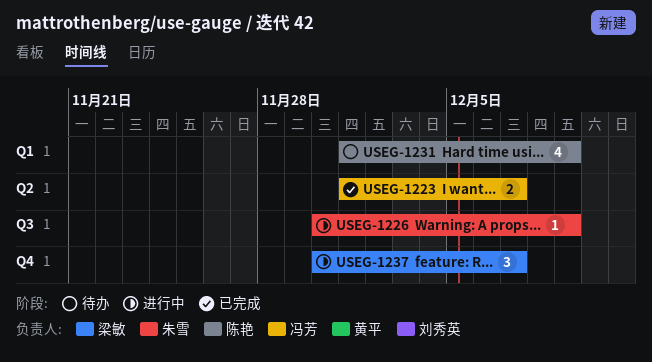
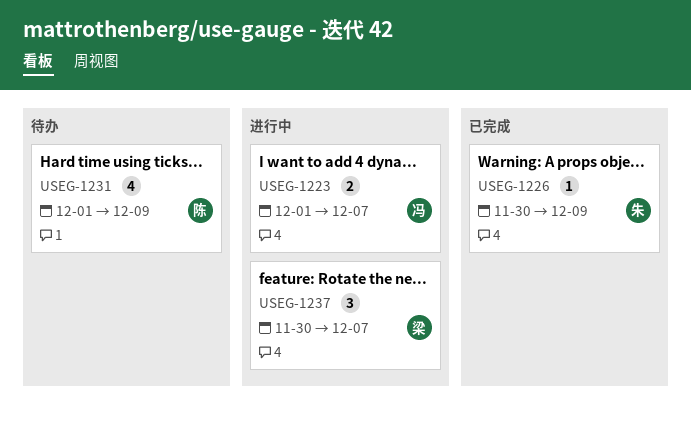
USEG-1223, status: 已完成 -> 进行中
USEG-1226, status: 进行中 -> 已完成

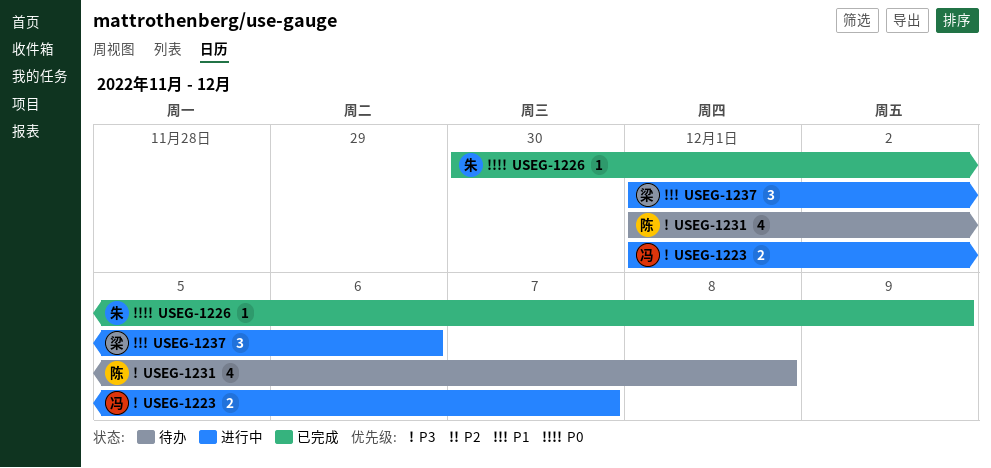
USEG-1231, due: Dec 9 -> Dec 8
USEG-1237, start: Nov 30 -> Dec 1
USEG-1237, due: Dec 7 -> Dec 6

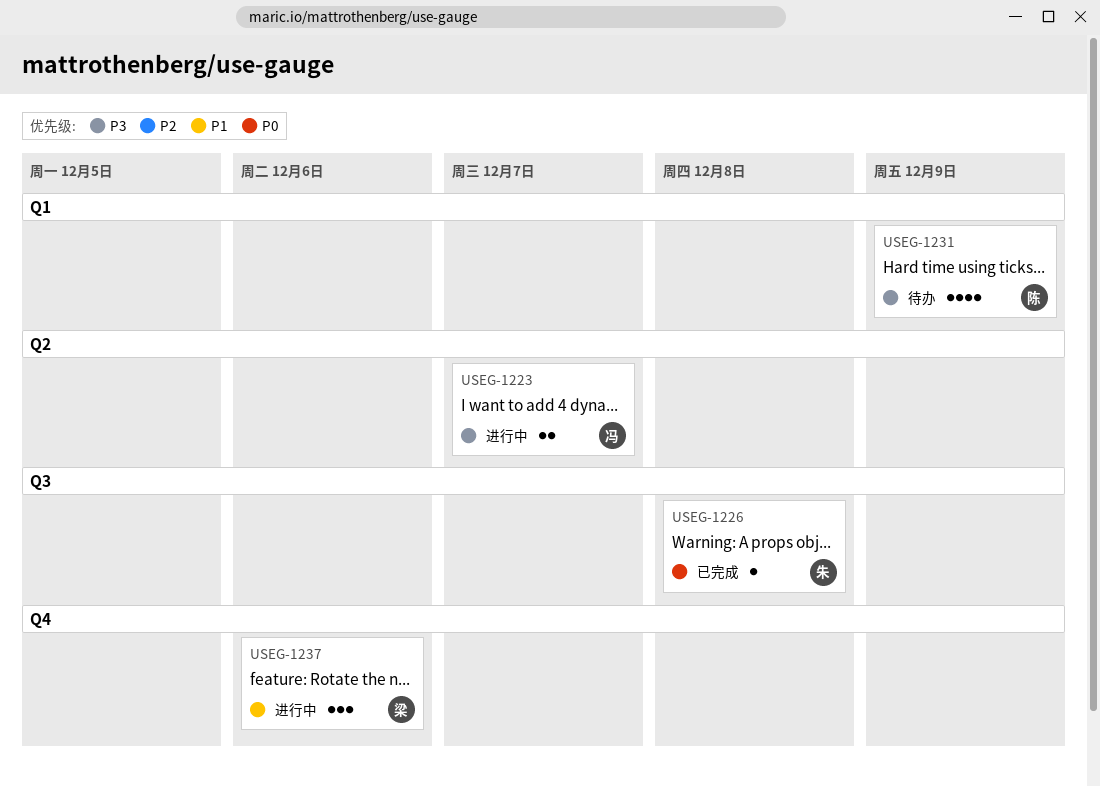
USEG-1226, due: Dec 9 -> Dec 8
USEG-1231, due: Dec 8 -> Dec 9

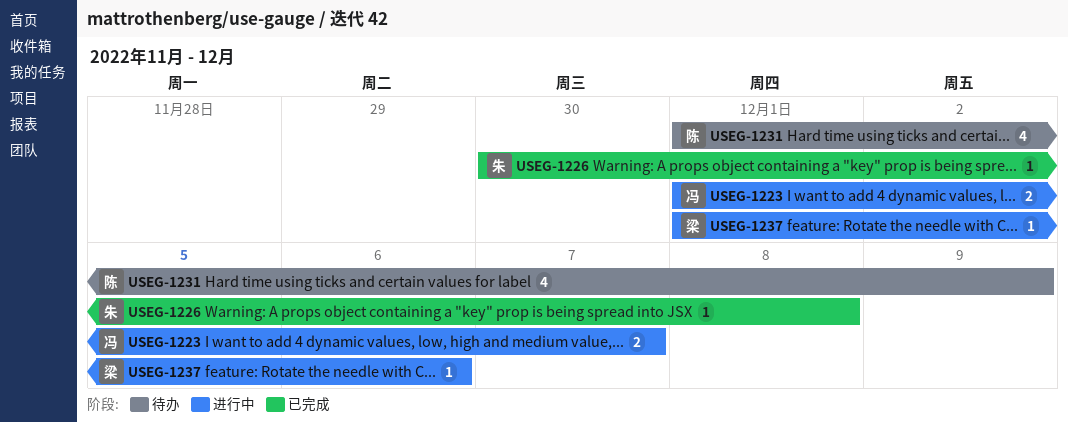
USEG-1237, estimate: 3 -> 1

